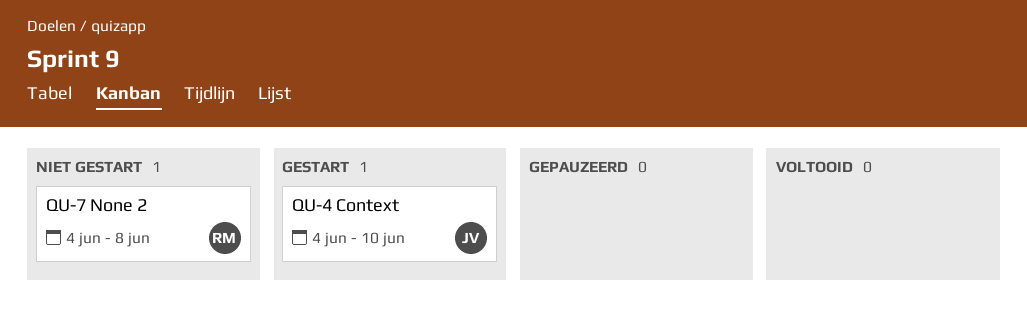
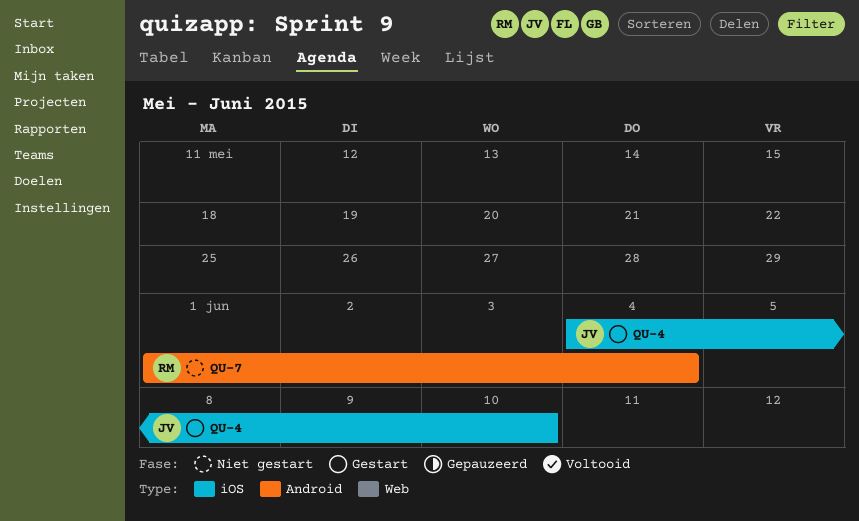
QU-7, start: Jun 4 -> Jun 1
QU-7, due: Jun 8 -> Jun 4

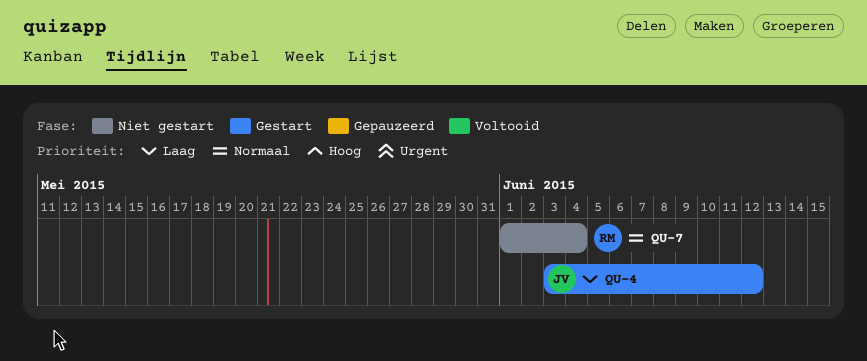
QU-4, start: Jun 4 -> Jun 3
QU-4, due: Jun 10 -> Jun 12

